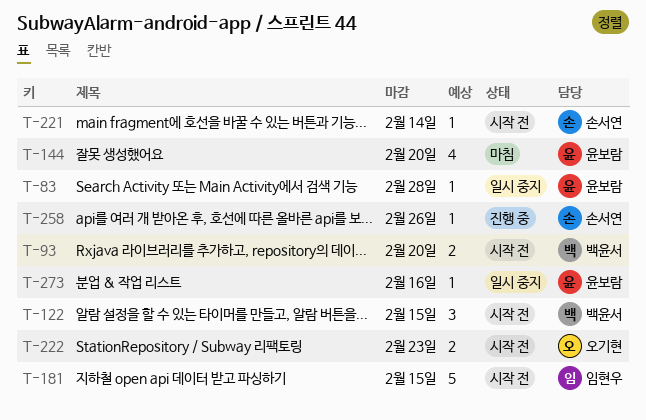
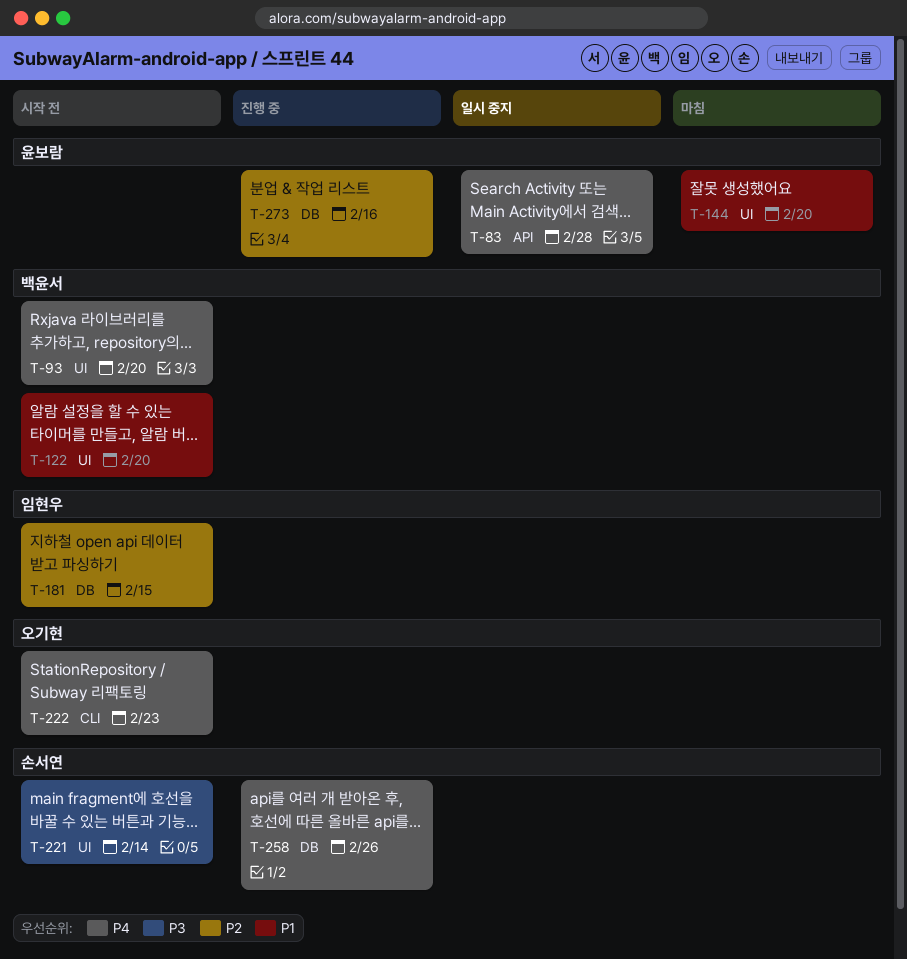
T-122, due: Feb 15 -> Feb 20
T-273, status: 일시 중지 -> 진행 중

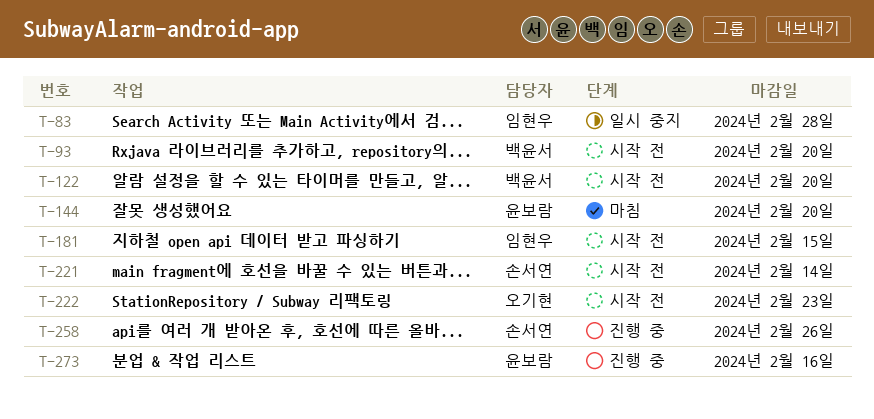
T-83, owner: 윤보람 -> 임현우

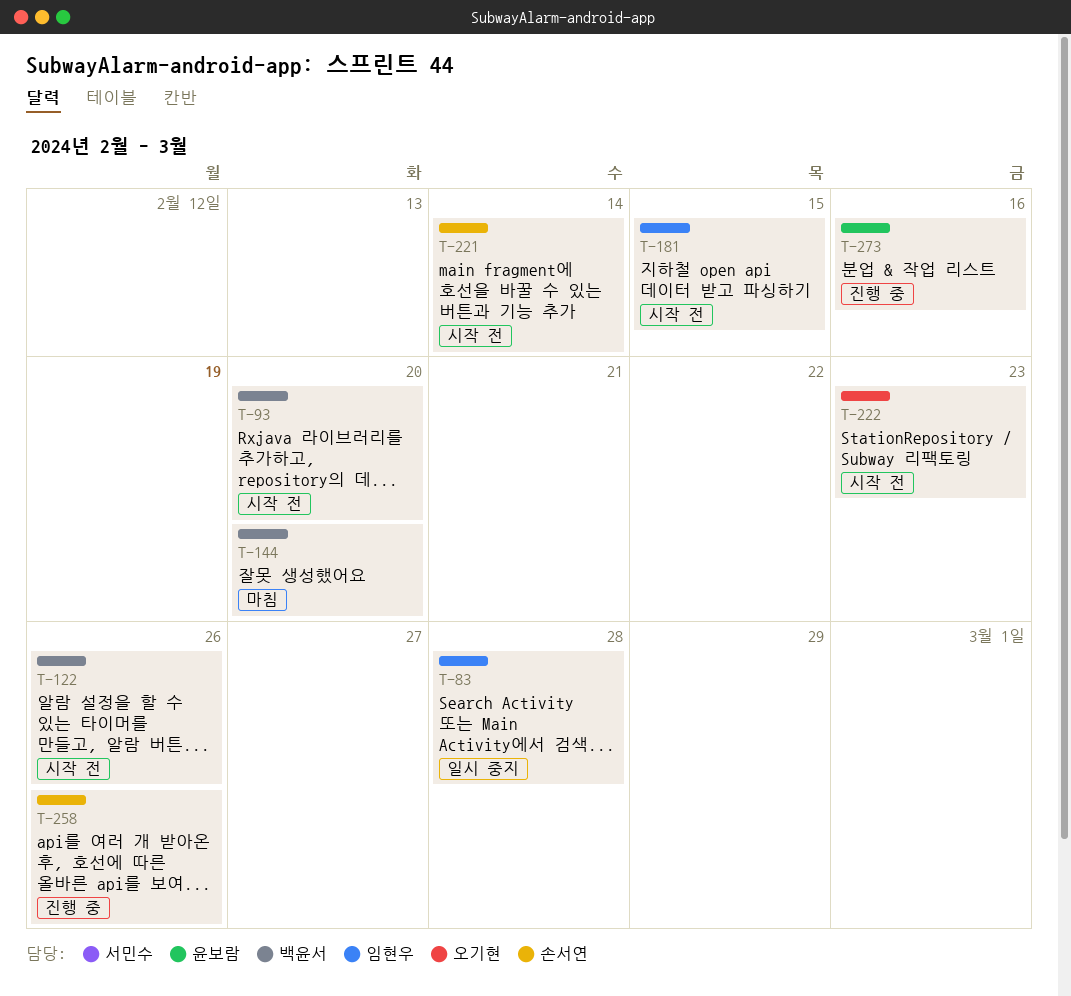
T-122, due: Feb 20 -> Feb 26
T-144, owner: 윤보람 -> 백윤서

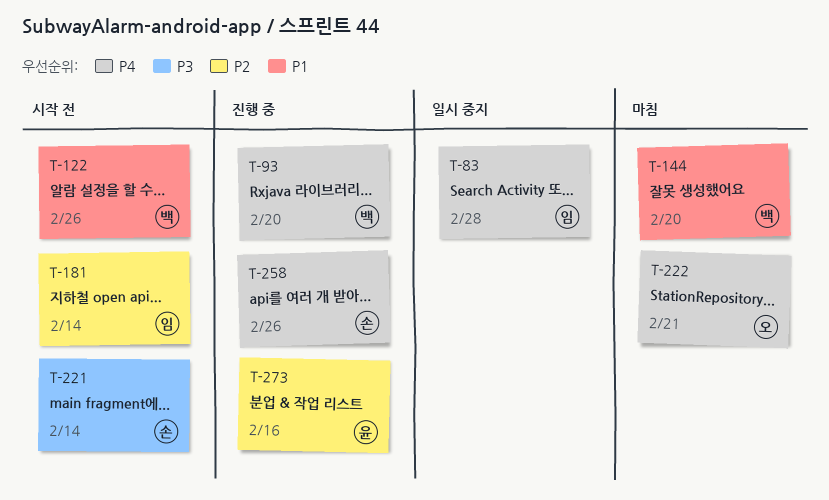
T-93, status: 시작 전 -> 진행 중
T-181, due: Feb 15 -> Feb 14
T-222, status: 시작 전 -> 마침
T-222, due: Feb 23 -> Feb 21

